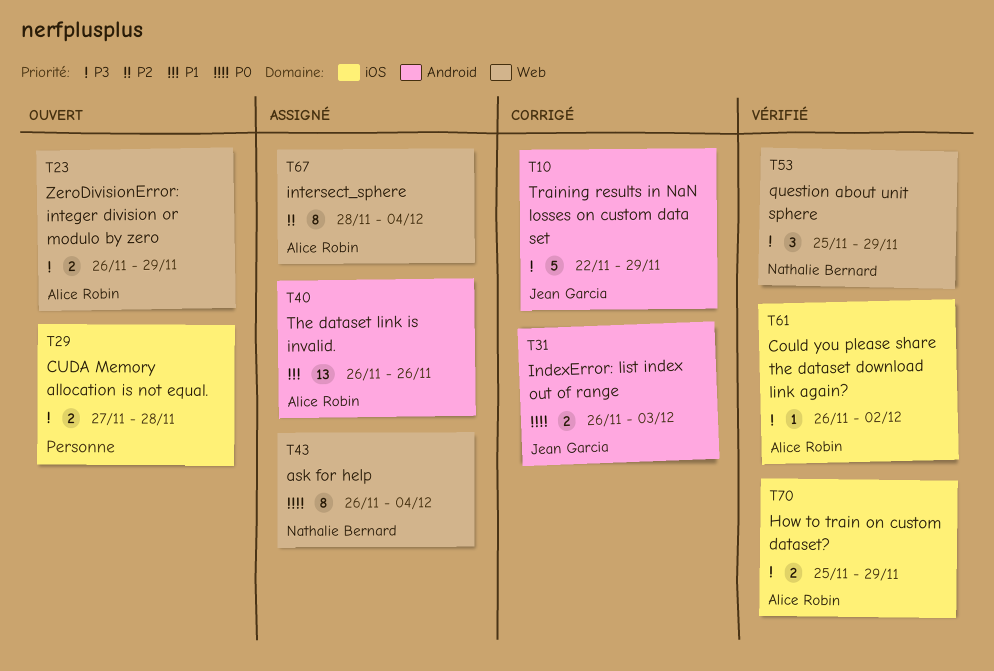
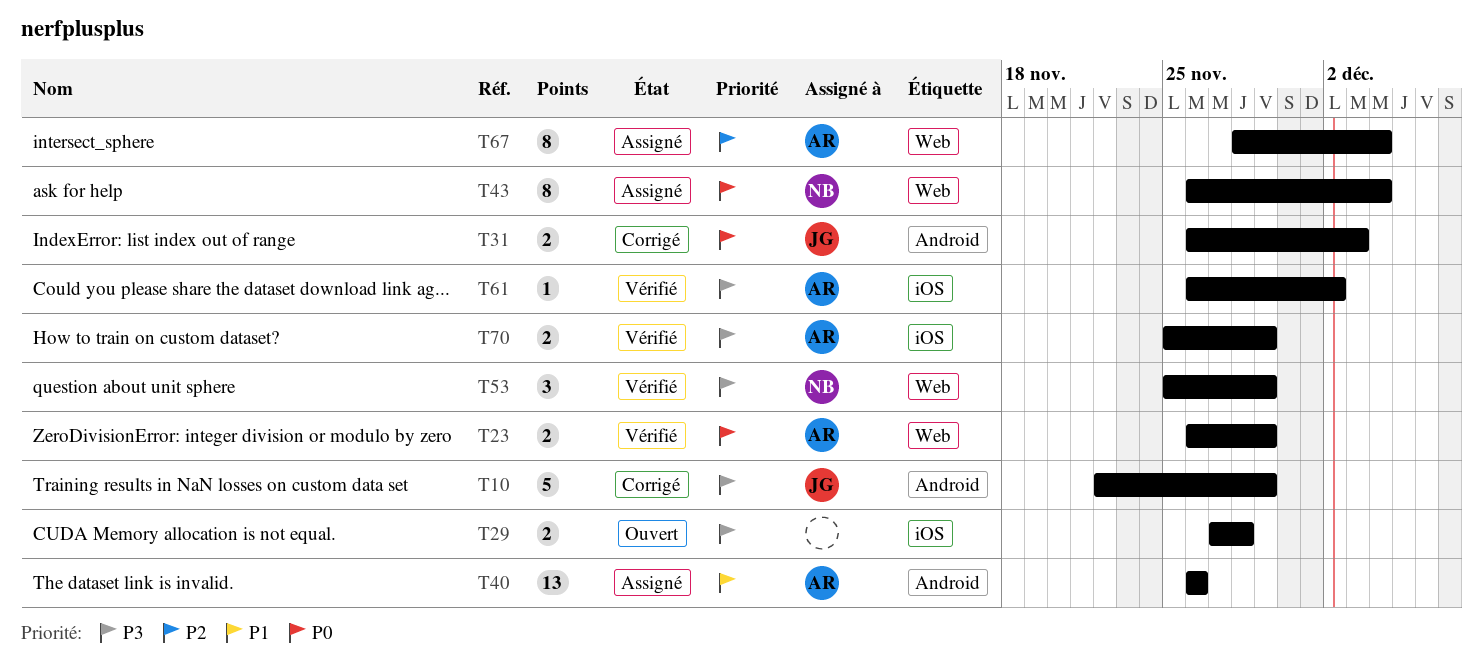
T23, status: Ouvert -> Vérifié
T23, priority: P3 -> P0

